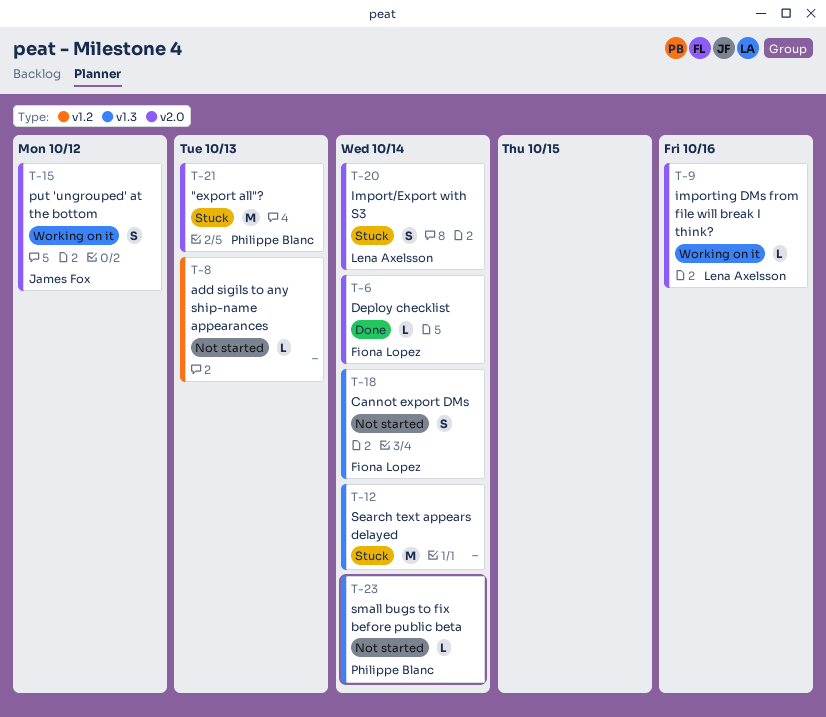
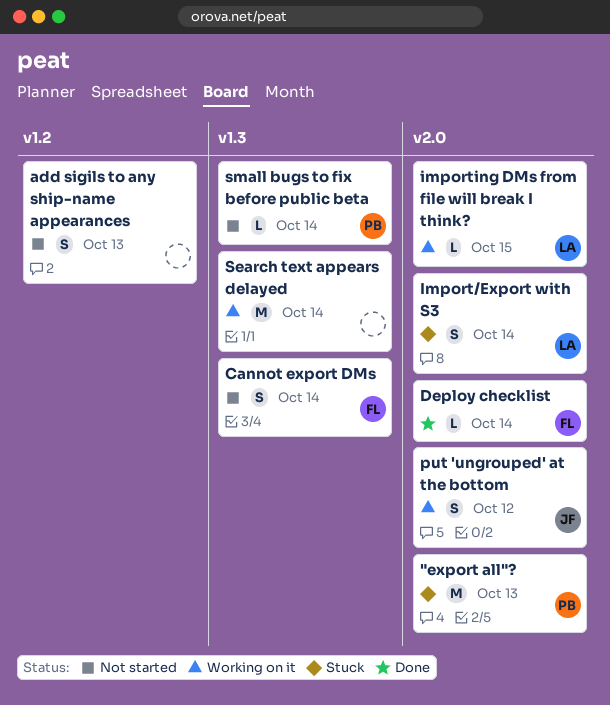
add sigils to any ship-name appearances, estimate: L -> S
importing DMs from file will break I think?, due: Oct 16 -> Oct 15
Search text appears delayed, status: Stuck -> Working on it

